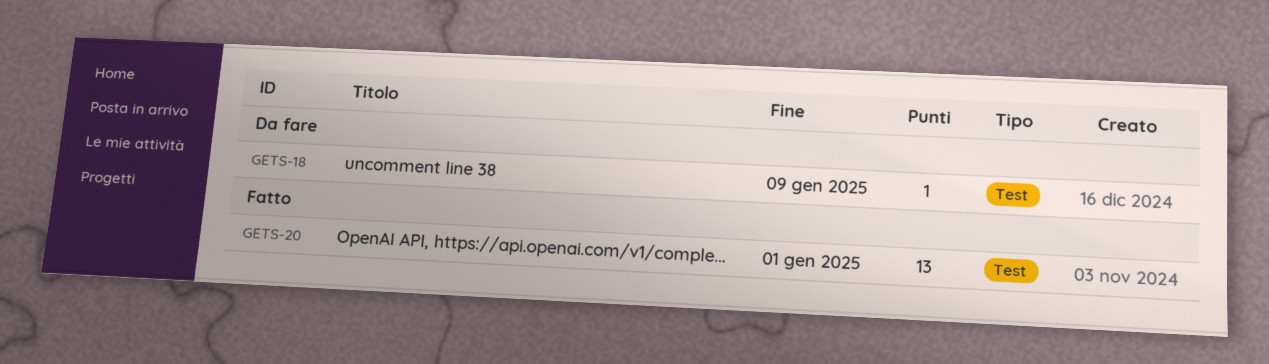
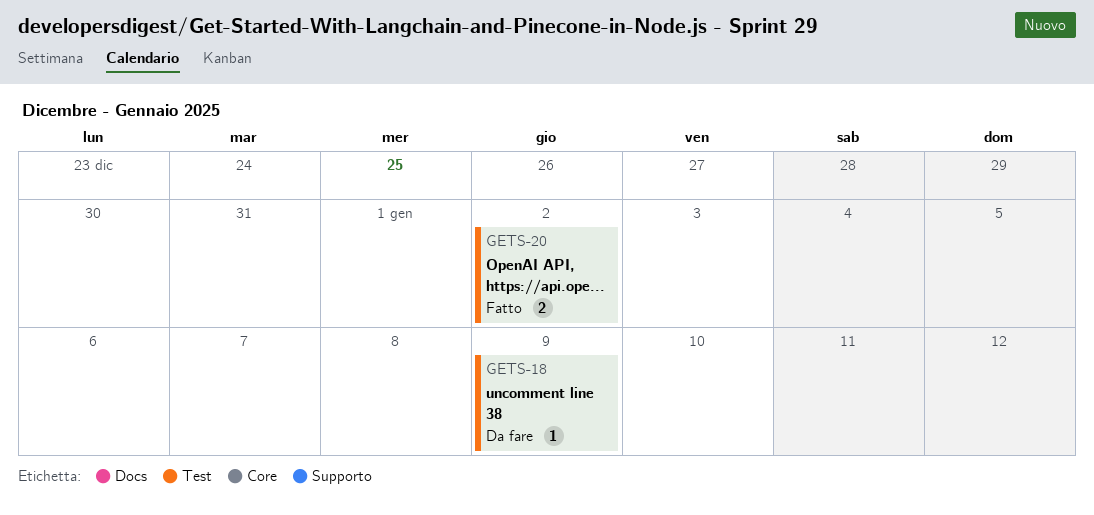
GETS-20, estimate: 13 -> 2
GETS-20, due: Jan 1 -> Jan 2

